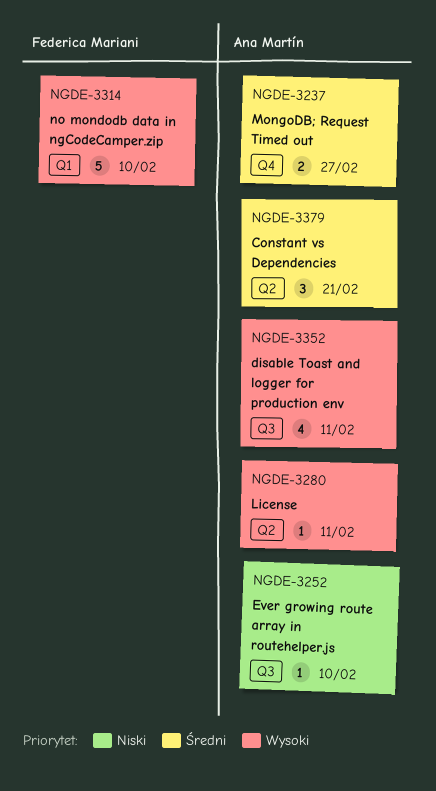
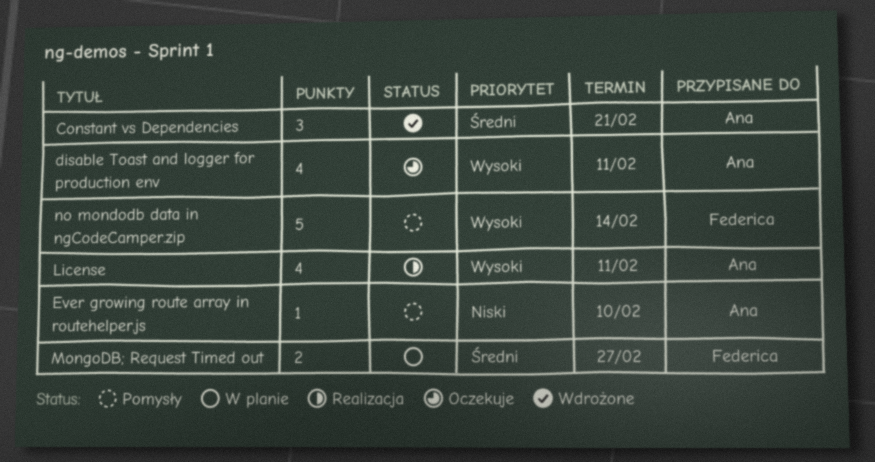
License, estimate: 1 -> 4
MongoDB; Request Timed out, owner: Ana Martín -> Federica Mariani
no mondodb data in ngCodeCamper.zip, due: Feb 10 -> Feb 14

